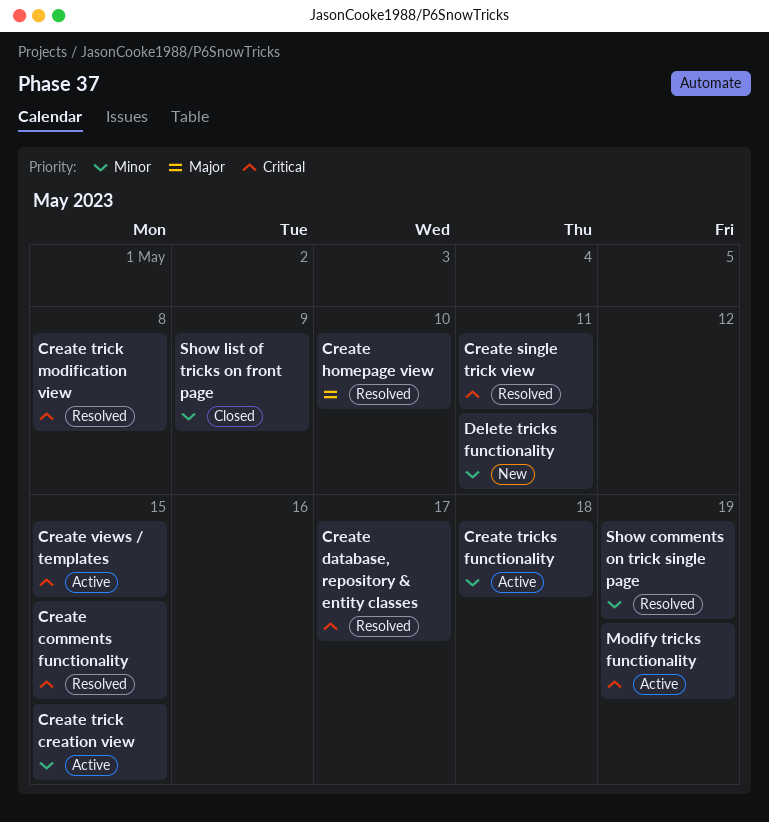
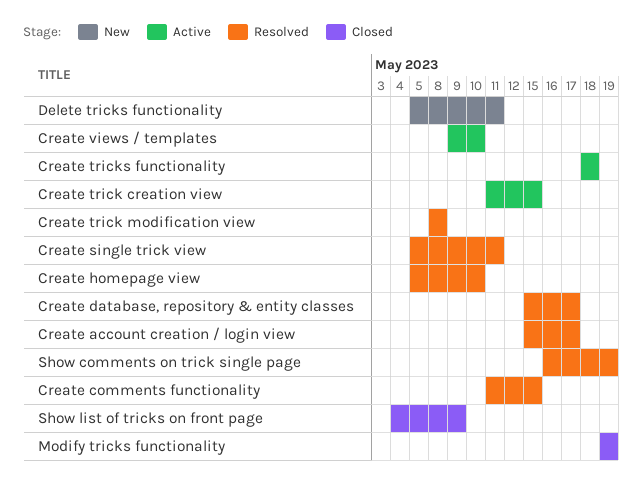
Create account creation / login view: none -> present
Create views / templates, due: May 15 -> May 10
Modify tricks functionality, status: Active -> Closed

